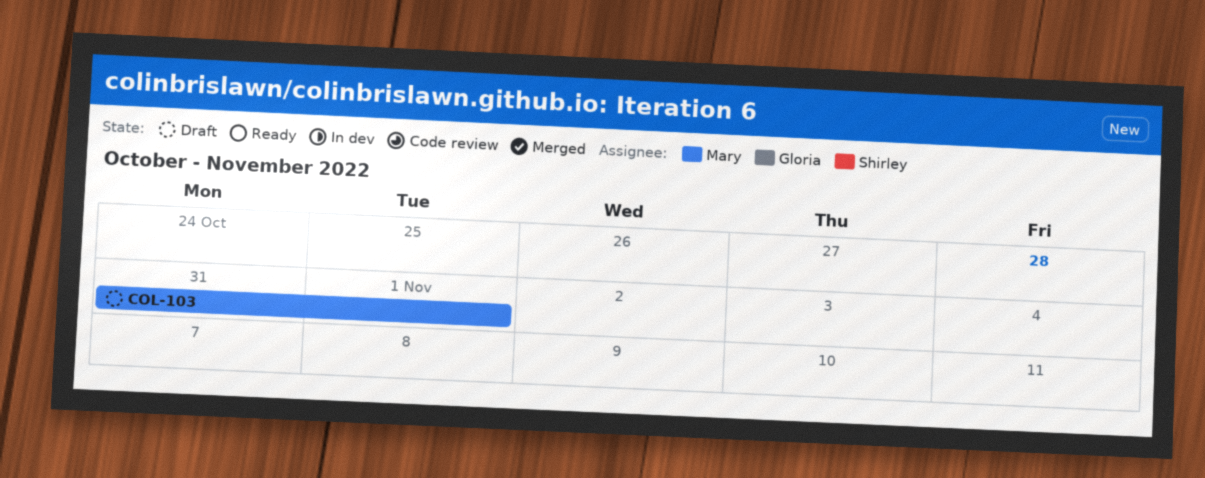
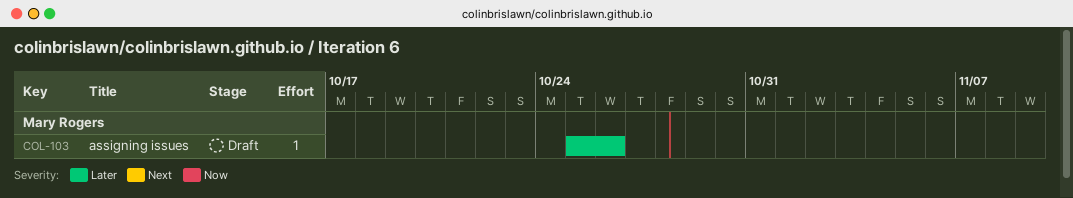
COL-103, start: Oct 31 -> Oct 25
COL-103, due: Nov 1 -> Oct 26

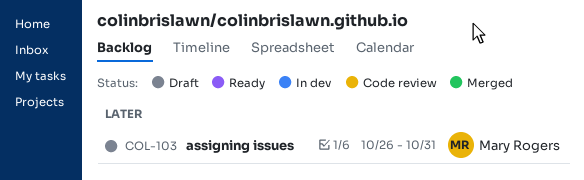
COL-103, start: Oct 25 -> Oct 26
COL-103, due: Oct 26 -> Oct 31

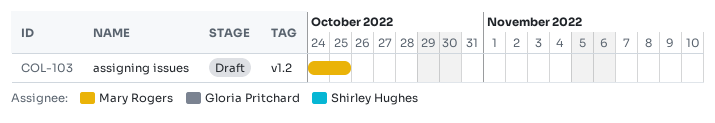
COL-103, start: Oct 26 -> Oct 24
COL-103, due: Oct 31 -> Oct 25

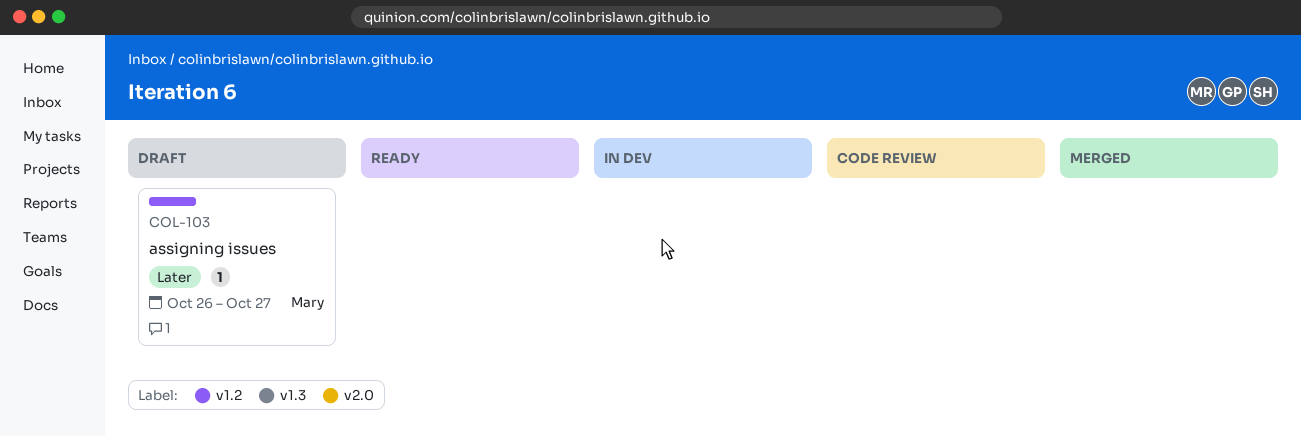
COL-103, start: Oct 24 -> Oct 26
COL-103, due: Oct 25 -> Oct 27

